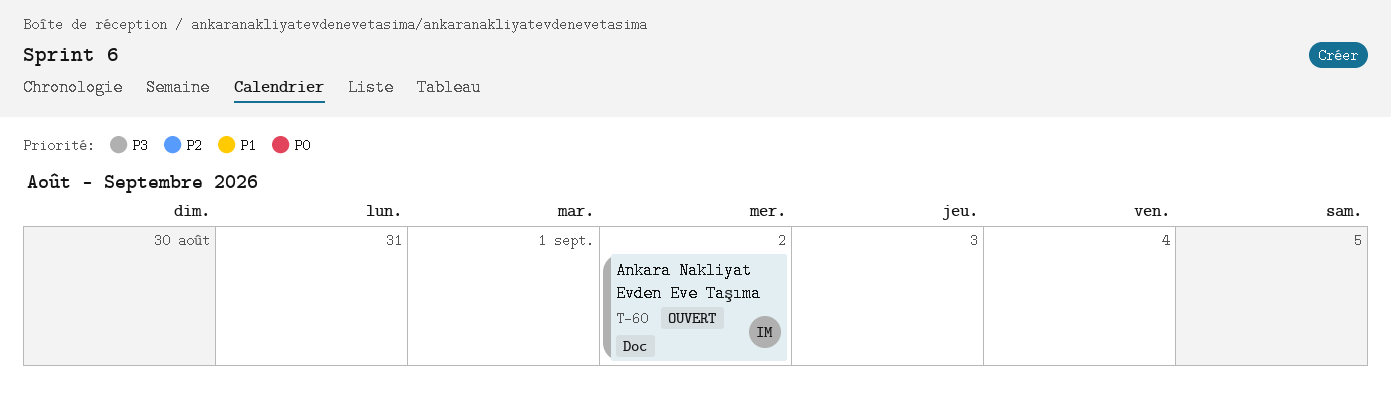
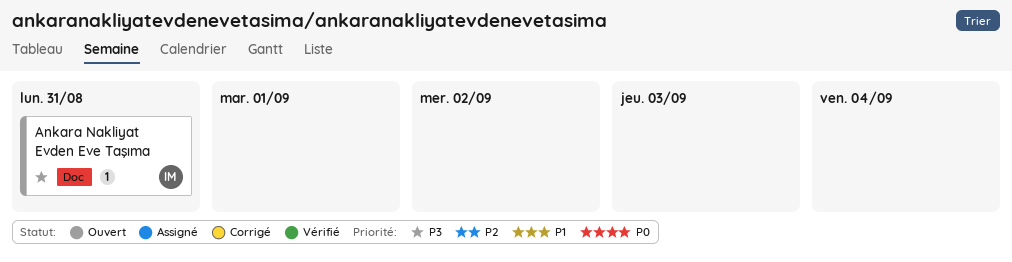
Ankara Nakliyat Evden Eve Taşıma, due: Sep 2 -> Aug 31

